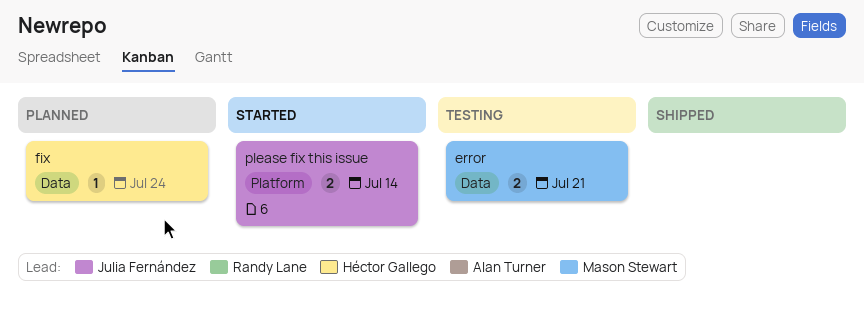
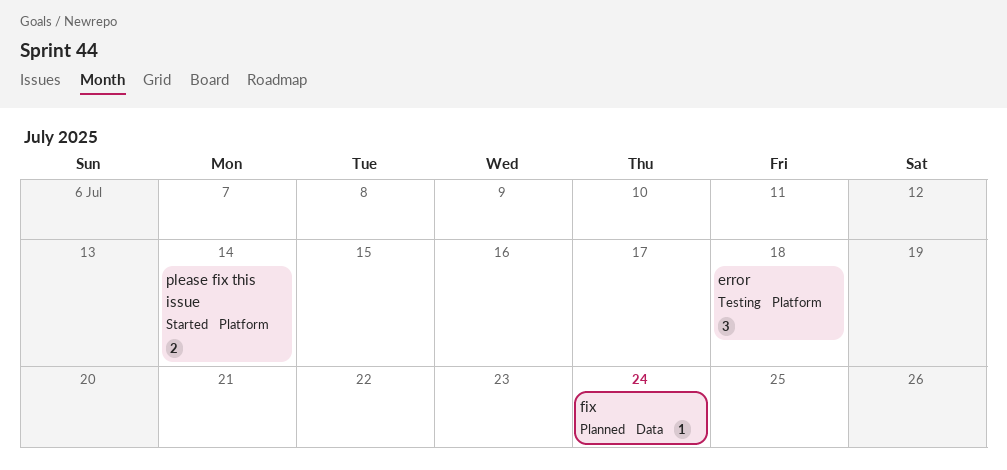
error, label: Data -> Platform
error, estimate: 2 -> 3
error, due: Jul 21 -> Jul 18

